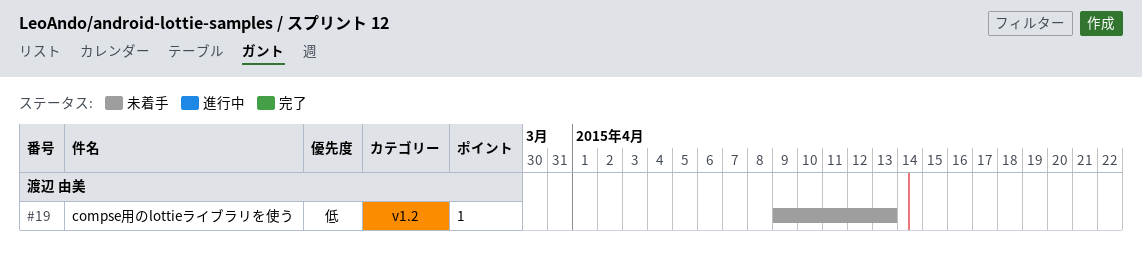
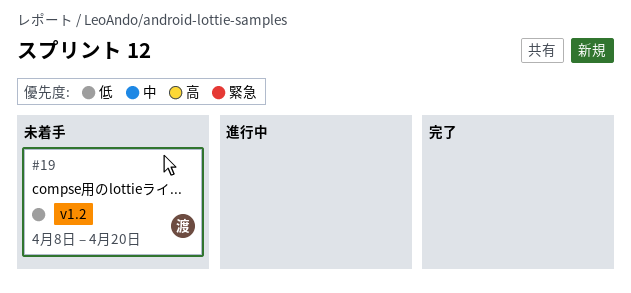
#19, start: Apr 9 -> Apr 8
#19, due: Apr 13 -> Apr 20

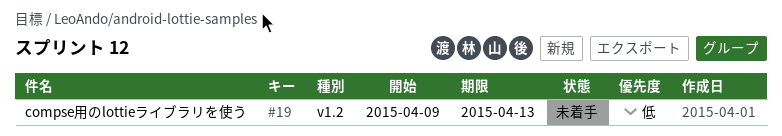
#19, start: Apr 8 -> Apr 9
#19, due: Apr 20 -> Apr 13

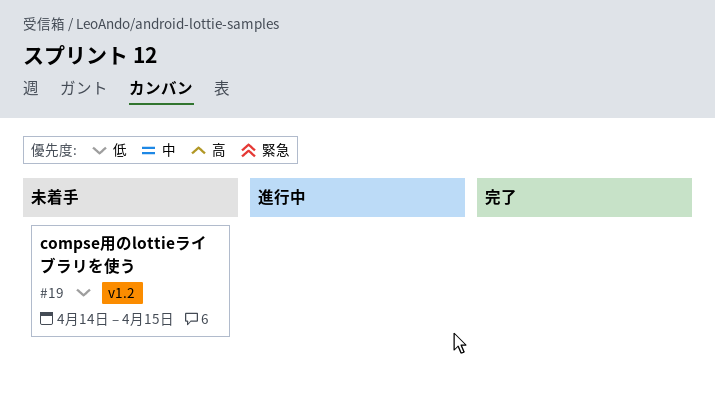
#19, start: Apr 9 -> Apr 14
#19, due: Apr 13 -> Apr 15

